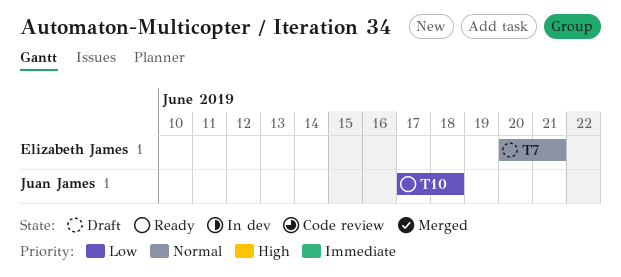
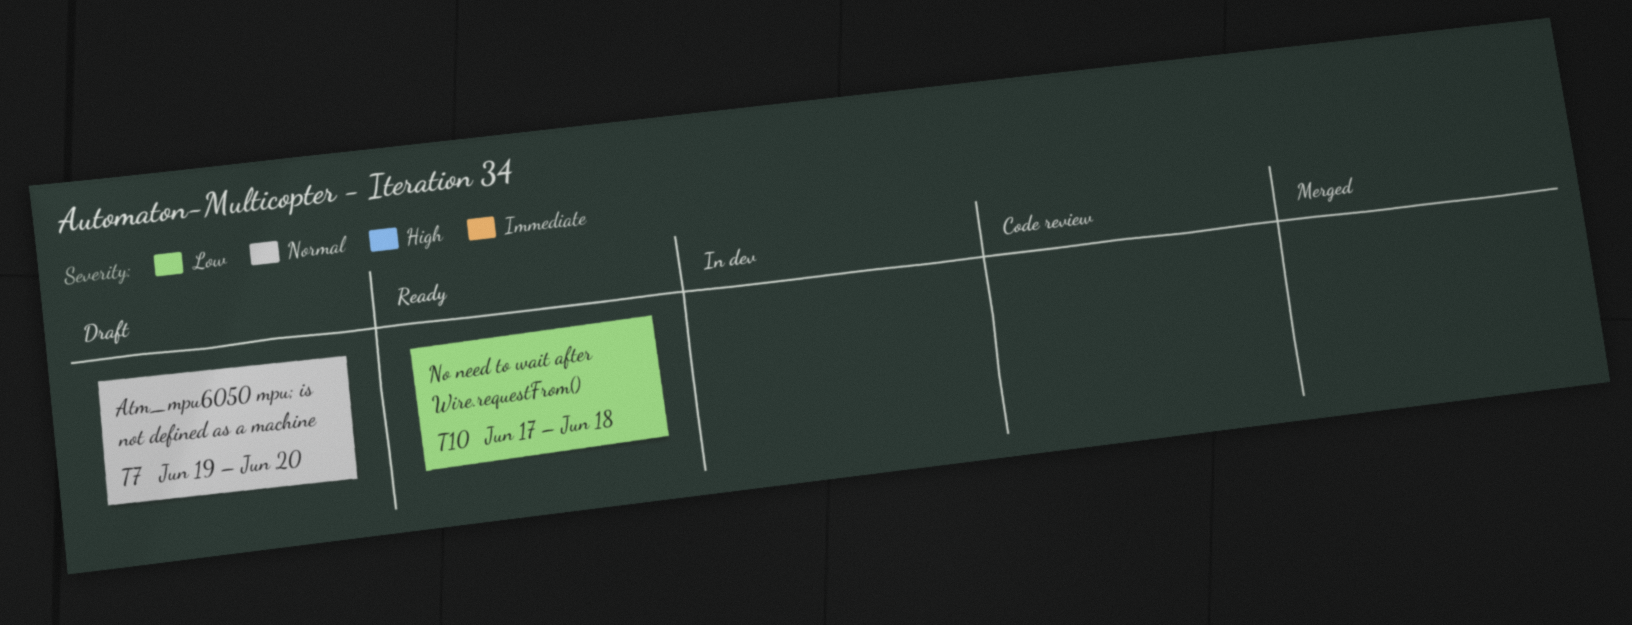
T7, start: Jun 20 -> Jun 19
T7, due: Jun 21 -> Jun 20

